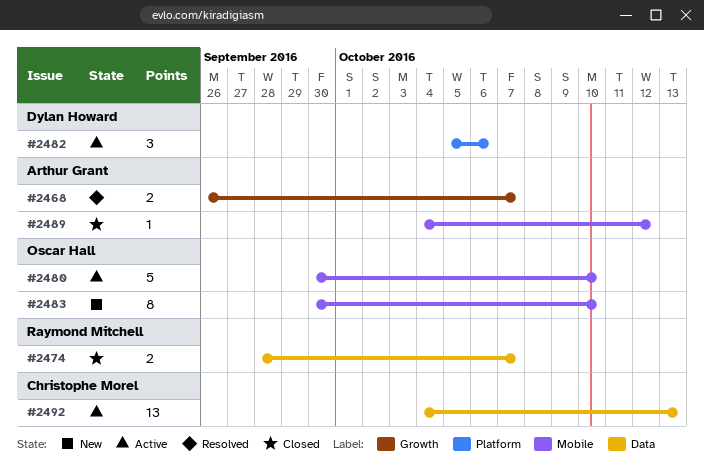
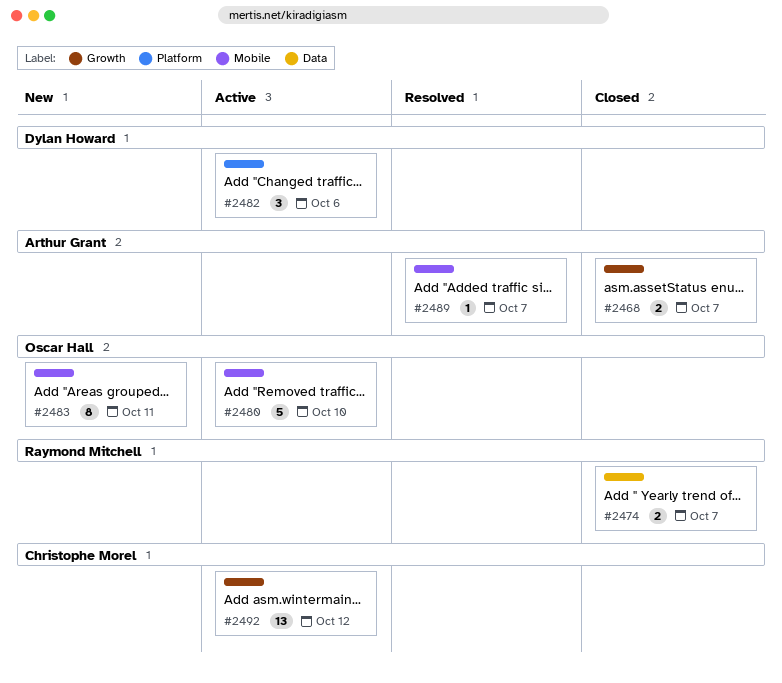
#2468, status: Resolved -> Closed
#2483, due: Oct 10 -> Oct 11
#2489, status: Closed -> Resolved
#2489, due: Oct 12 -> Oct 7
#2492, label: Data -> Growth
#2492, due: Oct 13 -> Oct 12

